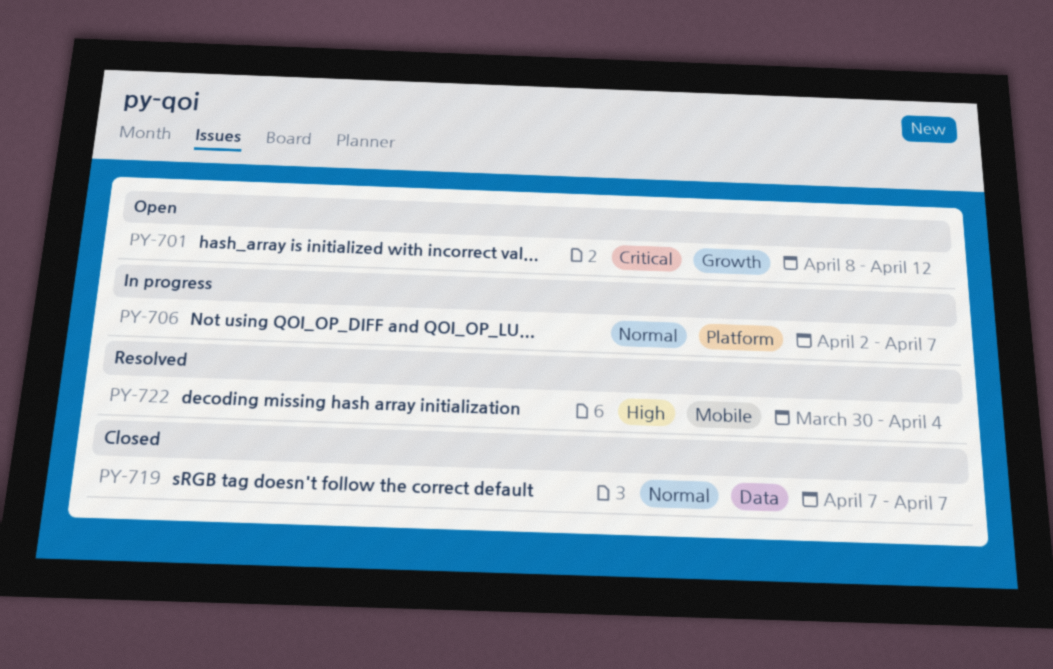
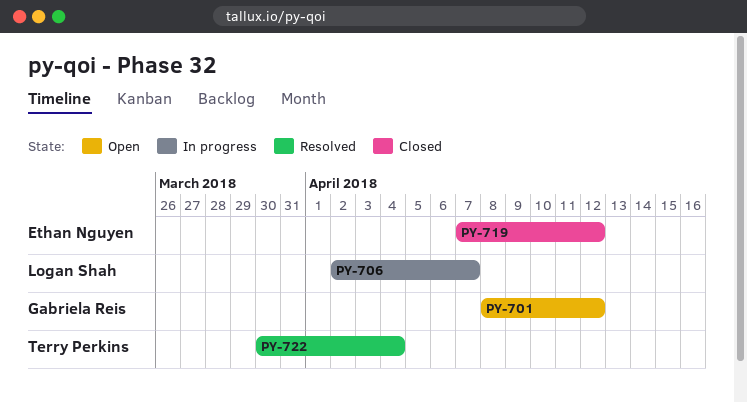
PY-719, due: Apr 7 -> Apr 12

